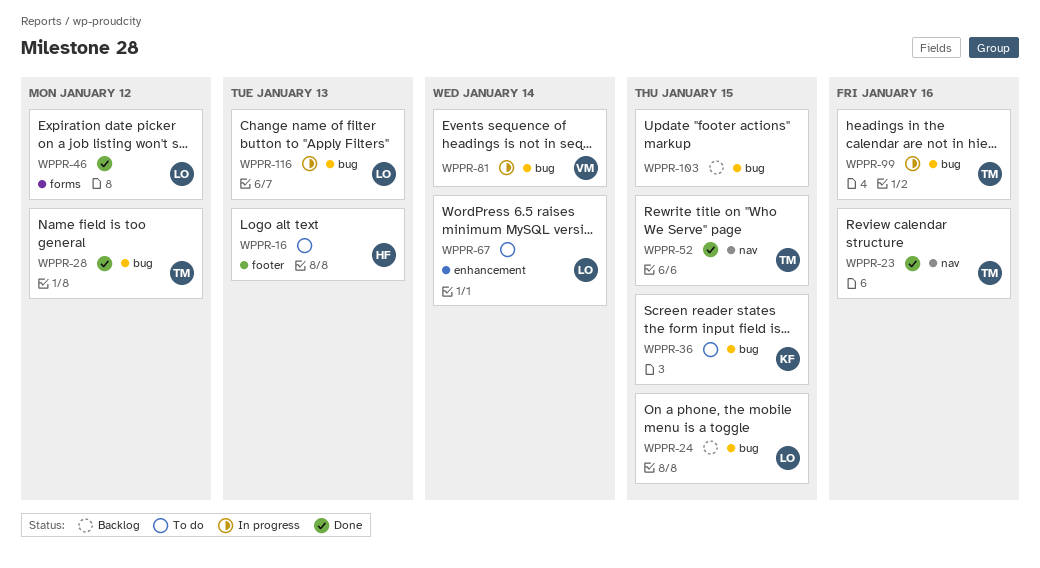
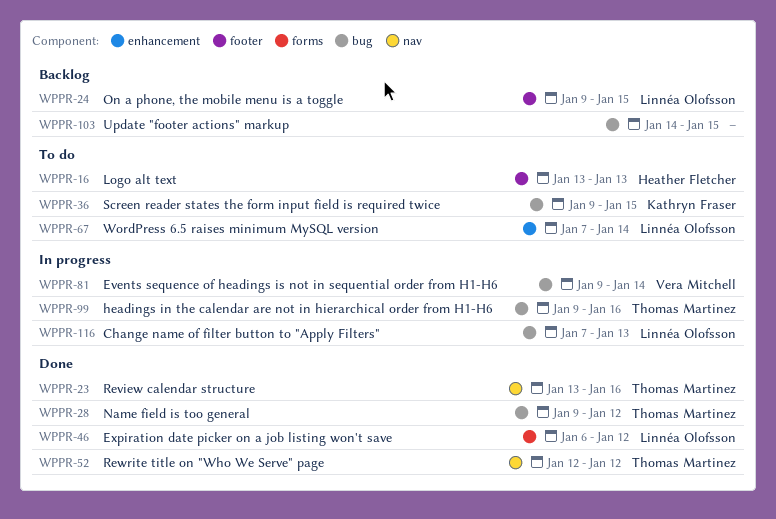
WPPR-24, label: bug -> footer
WPPR-52, due: Jan 15 -> Jan 12

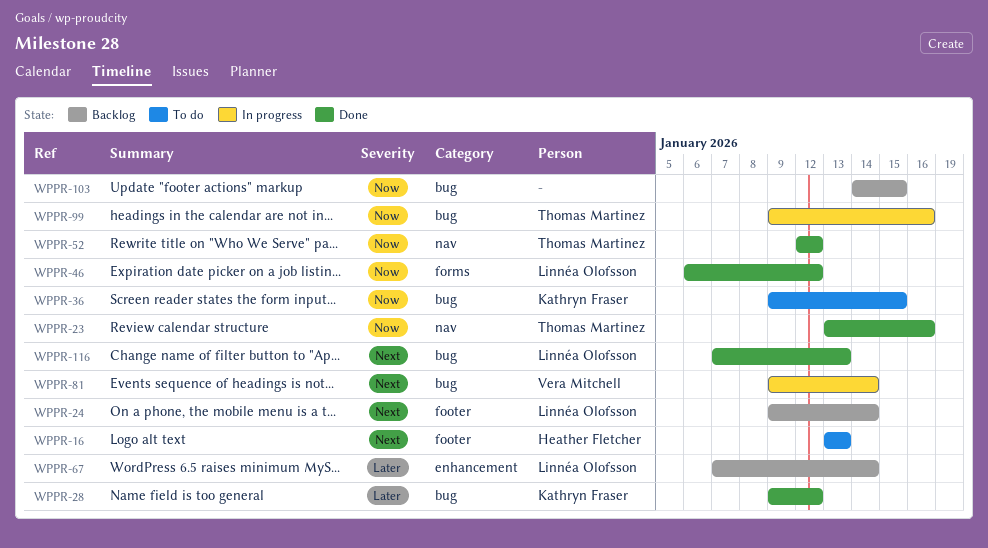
WPPR-24, due: Jan 15 -> Jan 14
WPPR-28, owner: Thomas Martinez -> Kathryn Fraser
WPPR-67, status: To do -> Backlog
WPPR-116, status: In progress -> Done

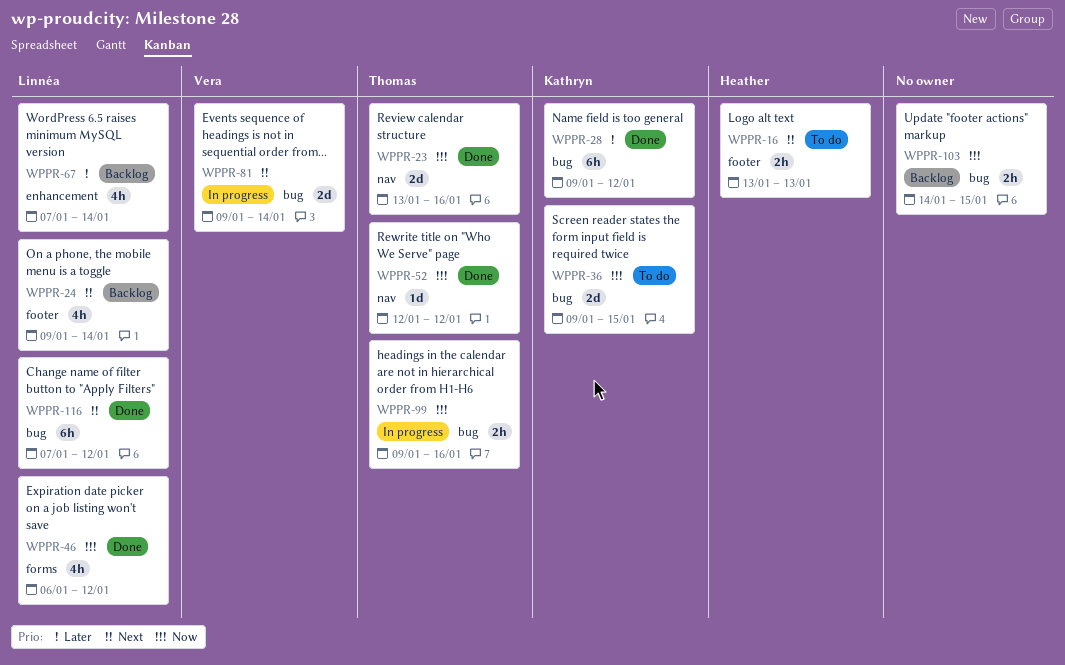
WPPR-116, due: Jan 13 -> Jan 12

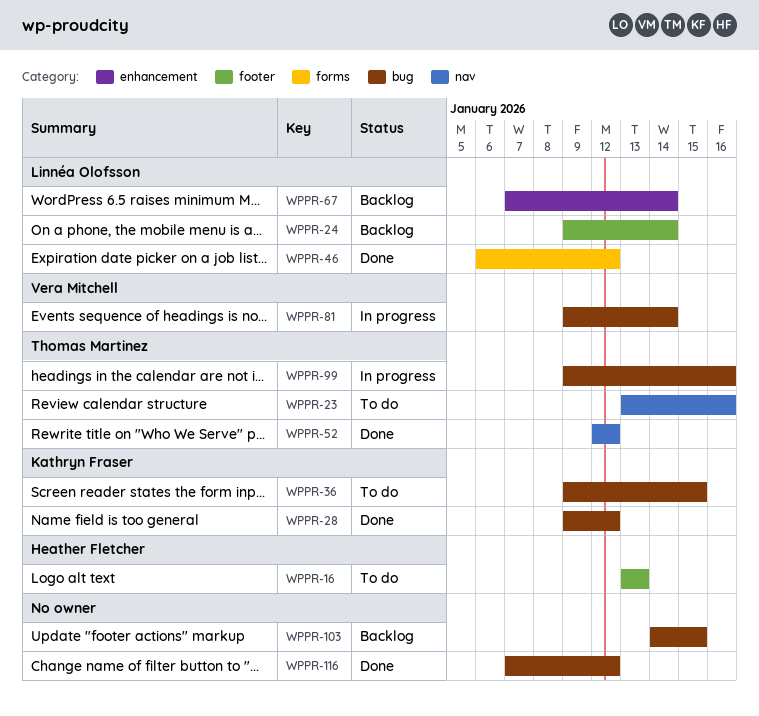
WPPR-23, status: Done -> To do
WPPR-116, owner: Linnéa Olofsson -> none

